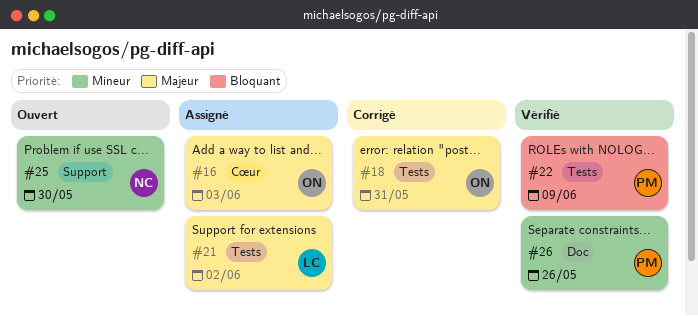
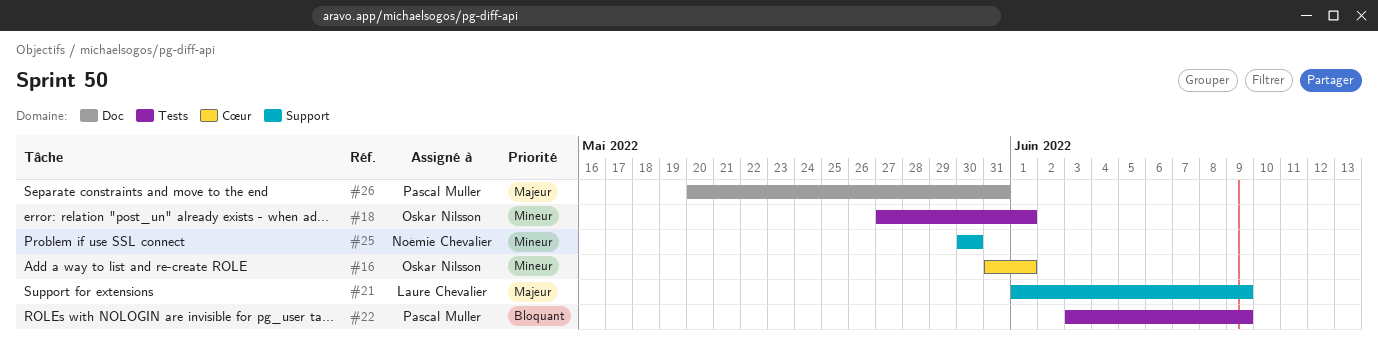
#16, priority: Majeur -> Mineur
#16, due: Jun 3 -> Jun 1
#18, priority: Majeur -> Mineur
#18, due: May 31 -> Jun 1
#21, label: Tests -> Support
#21, due: Jun 2 -> Jun 9
#26, priority: Mineur -> Majeur
#26, due: May 26 -> May 31

